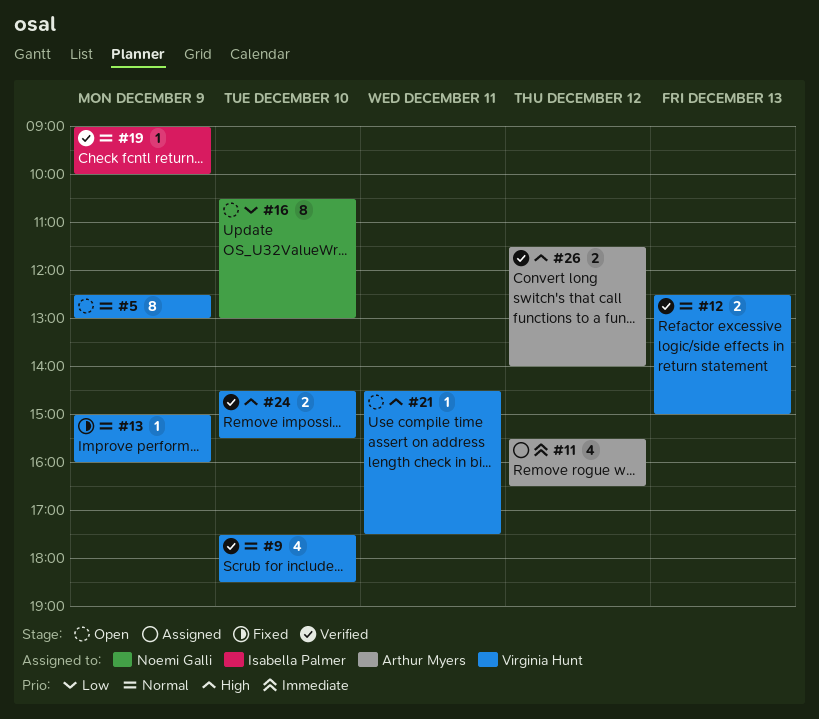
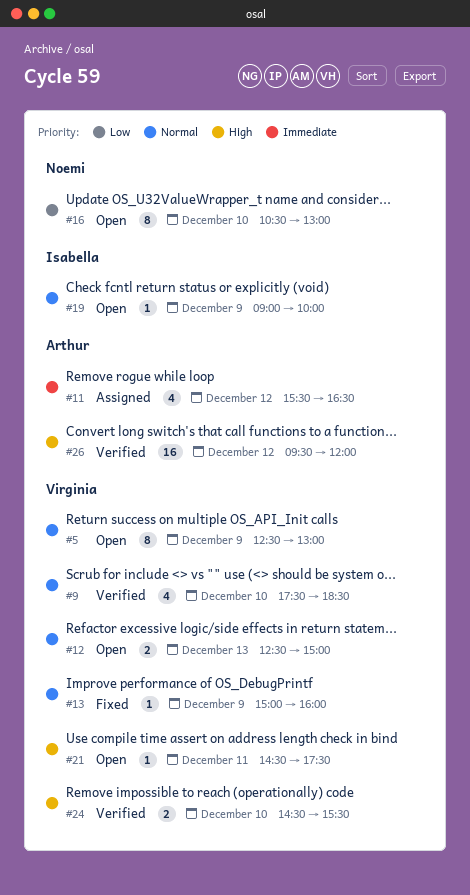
#12, status: Verified -> Open
#19, status: Verified -> Open
#26, estimate: 2 -> 16
#26, begins: 11:30 -> 09:30
#26, ends: 14:00 -> 12:00

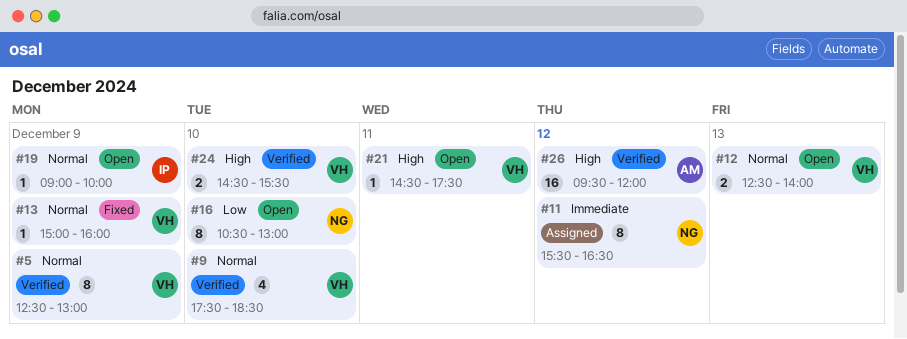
#5, status: Open -> Verified
#11, owner: Arthur -> Noemi
#11, estimate: 4 -> 8
#12, ends: 15:00 -> 14:00

